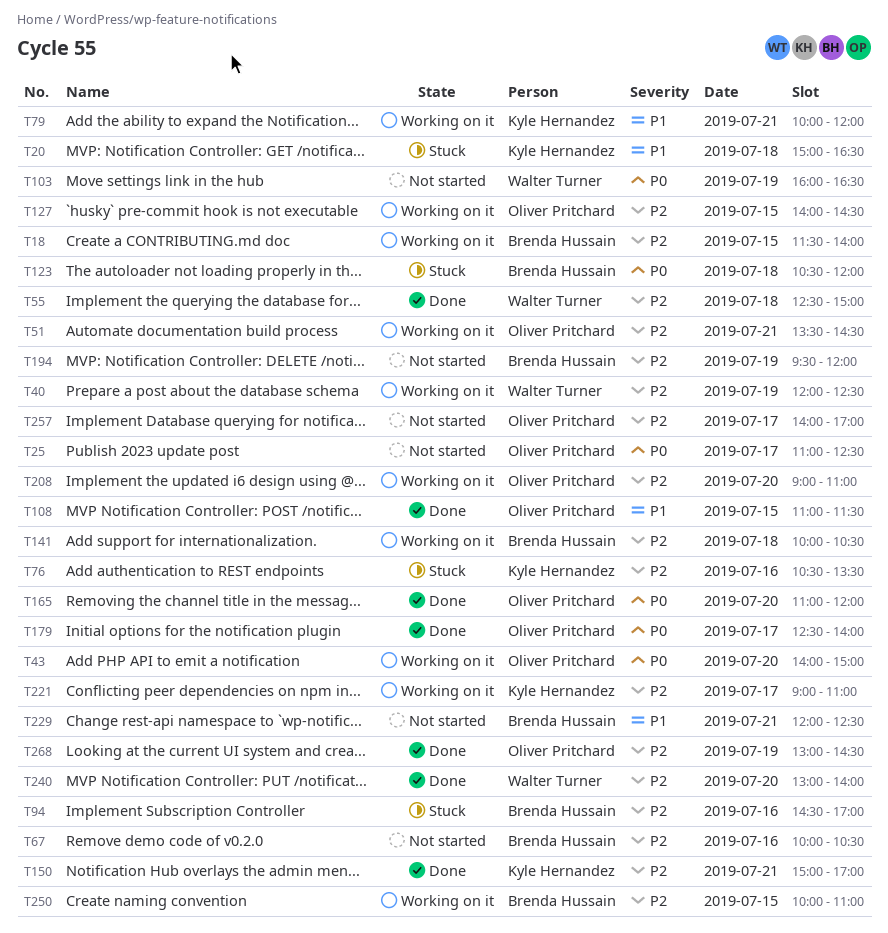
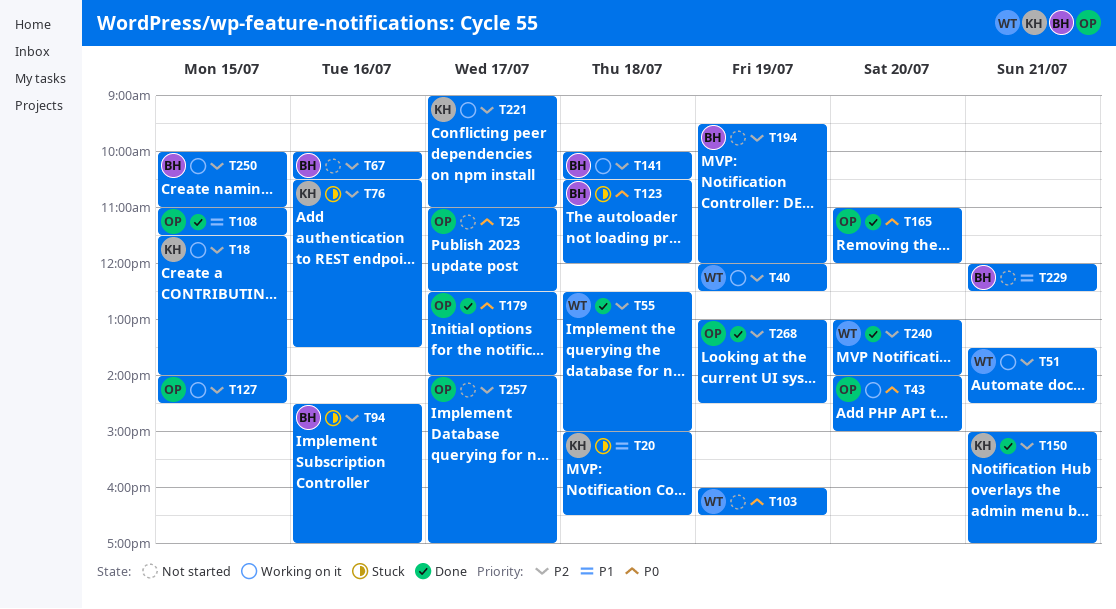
T18, owner: Brenda Hussain -> Kyle Hernandez
T51, owner: Oliver Pritchard -> Walter Turner
T79: present -> none
T208: present -> none

